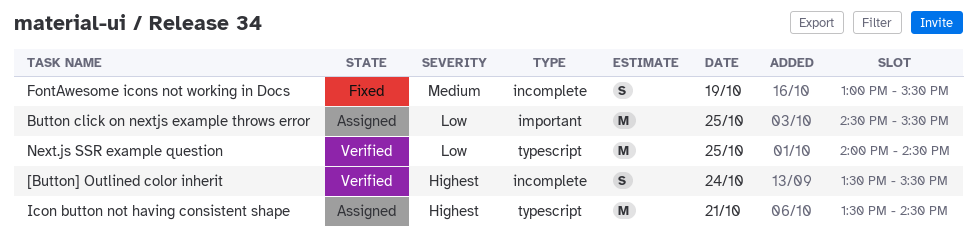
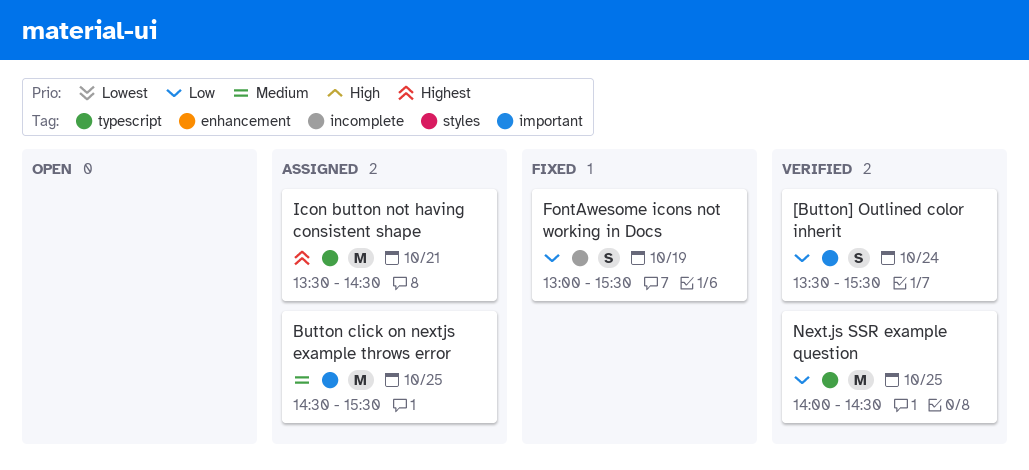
[Button] Outlined color inherit, priority: Highest -> Low
[Button] Outlined color inherit, label: incomplete -> important
Button click on nextjs example throws error, priority: Low -> Medium
FontAwesome icons not working in Docs, priority: Medium -> Low

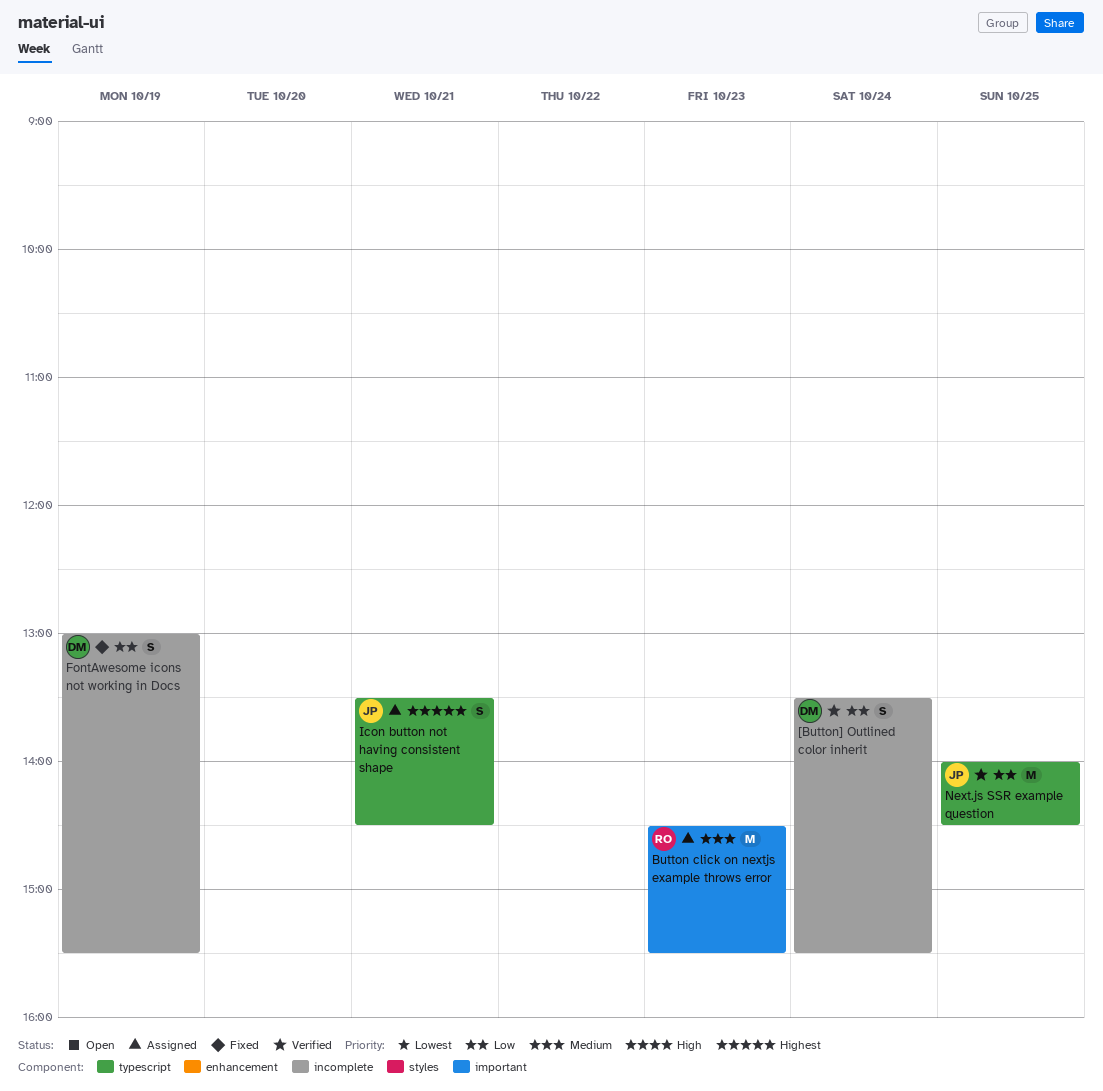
[Button] Outlined color inherit, label: important -> incomplete
Button click on nextjs example throws error, day: Oct 25 -> Oct 23
Icon button not having consistent shape, estimate: M -> S

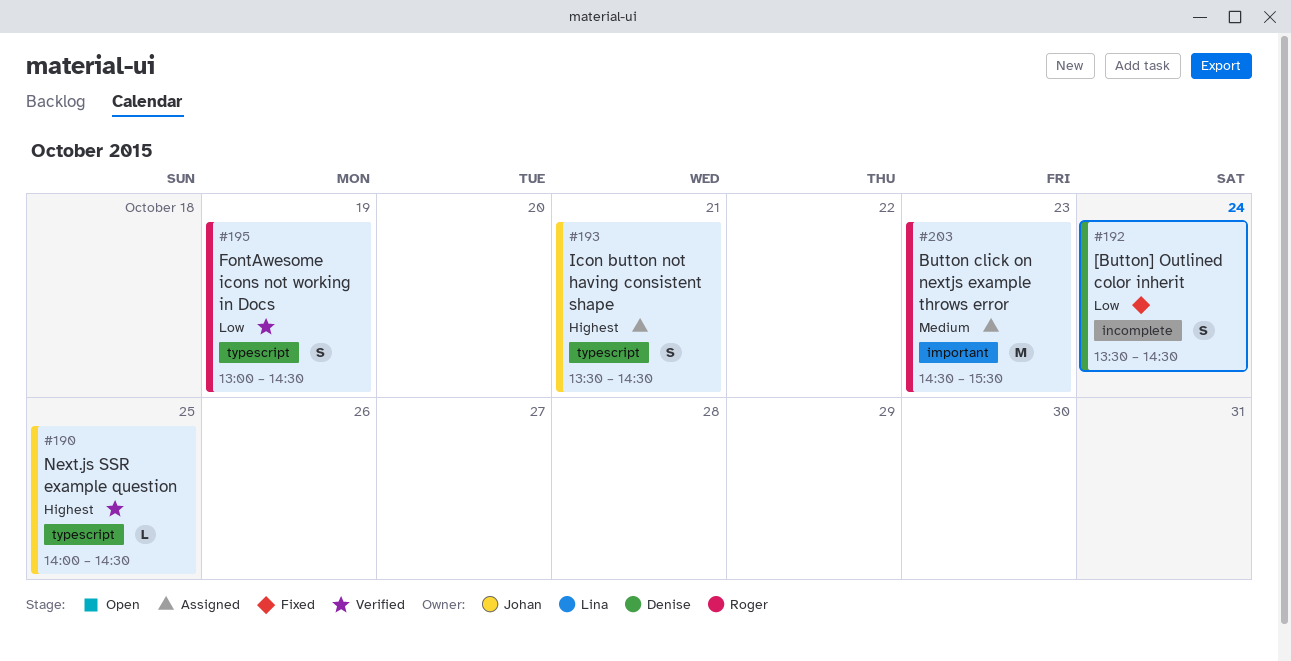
[Button] Outlined color inherit, status: Verified -> Fixed
[Button] Outlined color inherit, ends: 15:30 -> 14:30
FontAwesome icons not working in Docs, status: Fixed -> Verified
FontAwesome icons not working in Docs, owner: Denise -> Roger
FontAwesome icons not working in Docs, label: incomplete -> typescript
FontAwesome icons not working in Docs, ends: 15:30 -> 14:30
Next.js SSR example question, priority: Low -> Highest
Next.js SSR example question, estimate: M -> L

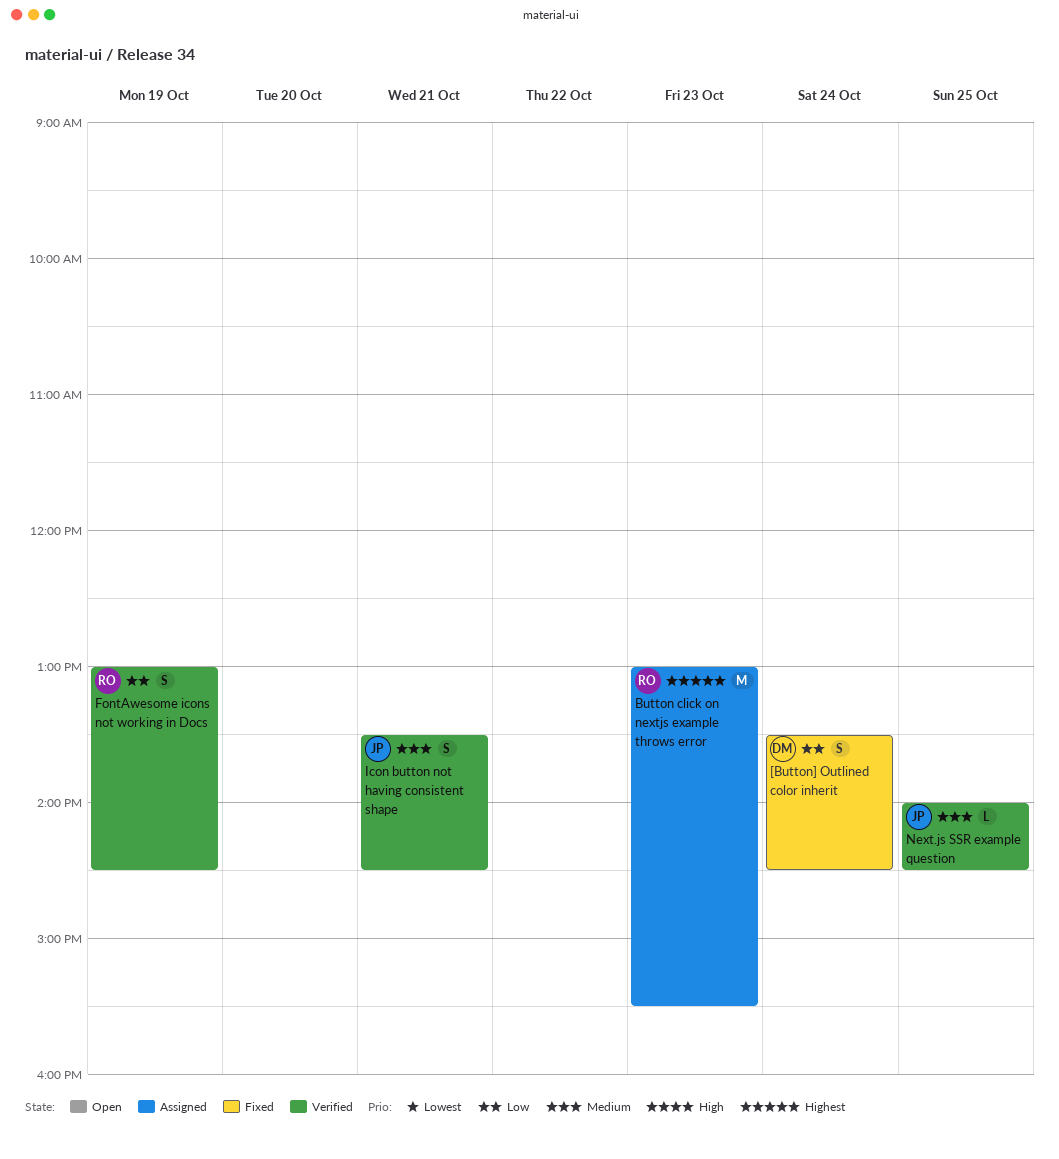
Button click on nextjs example throws error, priority: Medium -> Highest
Button click on nextjs example throws error, begins: 14:30 -> 13:00
Icon button not having consistent shape, status: Assigned -> Verified
Icon button not having consistent shape, priority: Highest -> Medium
Next.js SSR example question, priority: Highest -> Medium

